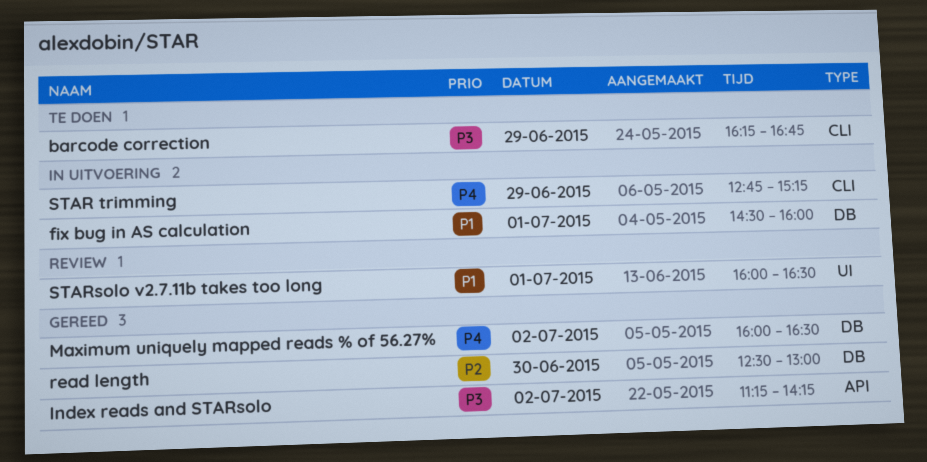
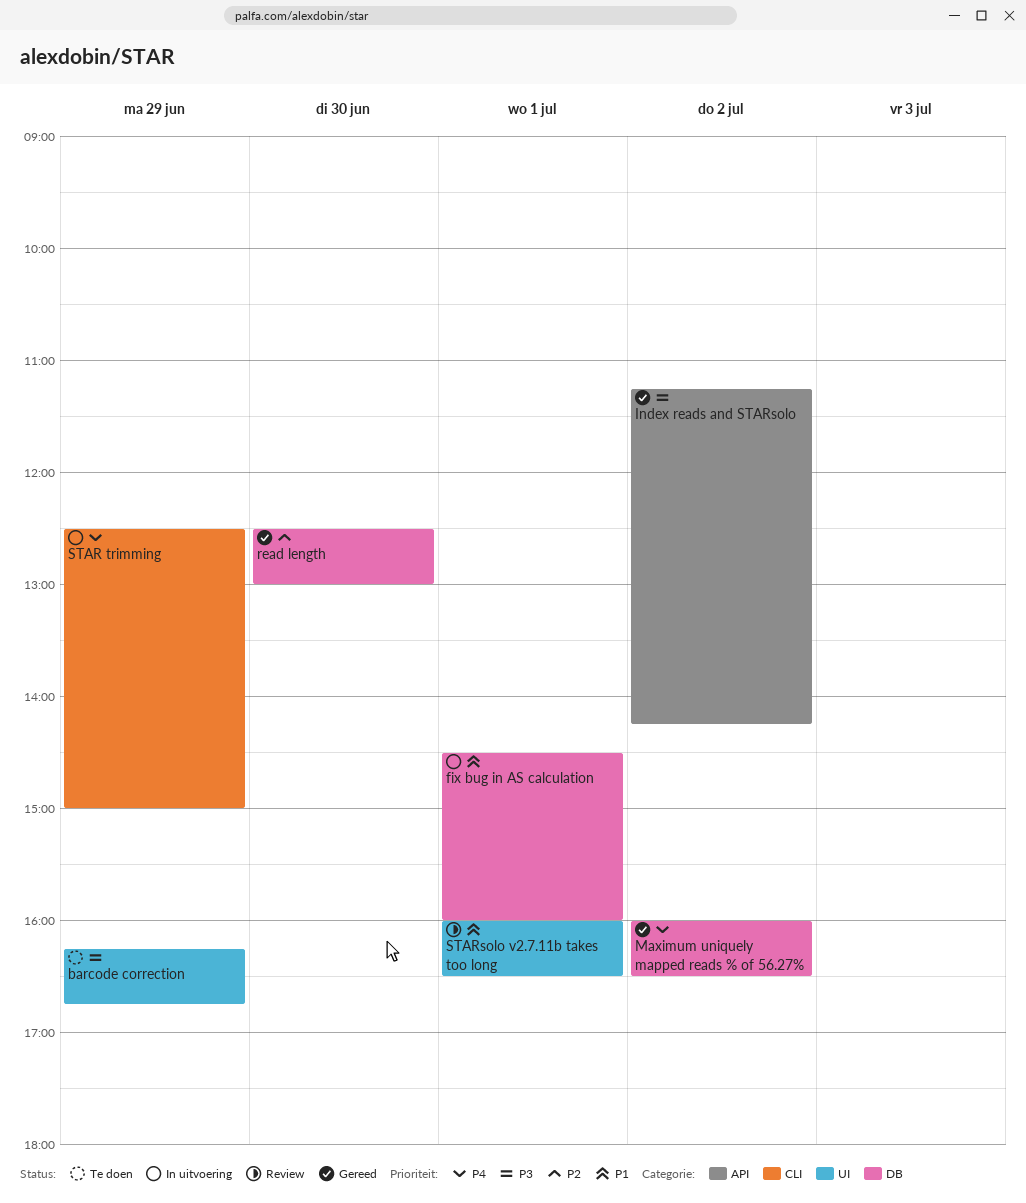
barcode correction, label: CLI -> UI
STAR trimming, begins: 12:45 -> 12:30
STAR trimming, ends: 15:15 -> 15:00

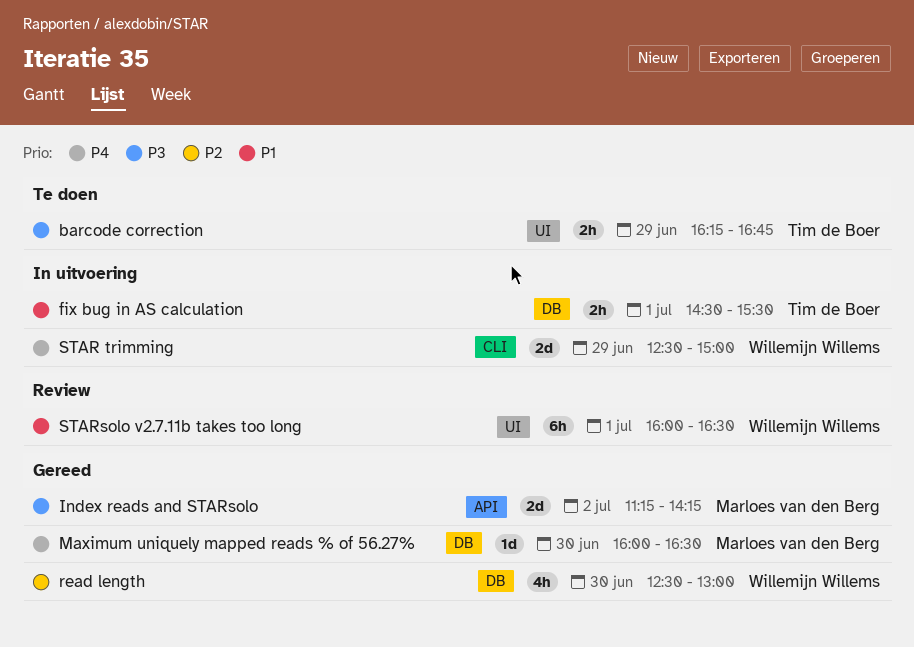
fix bug in AS calculation, ends: 16:00 -> 15:30
Maximum uniquely mapped reads % of 56.27%, day: Jul 2 -> Jun 30

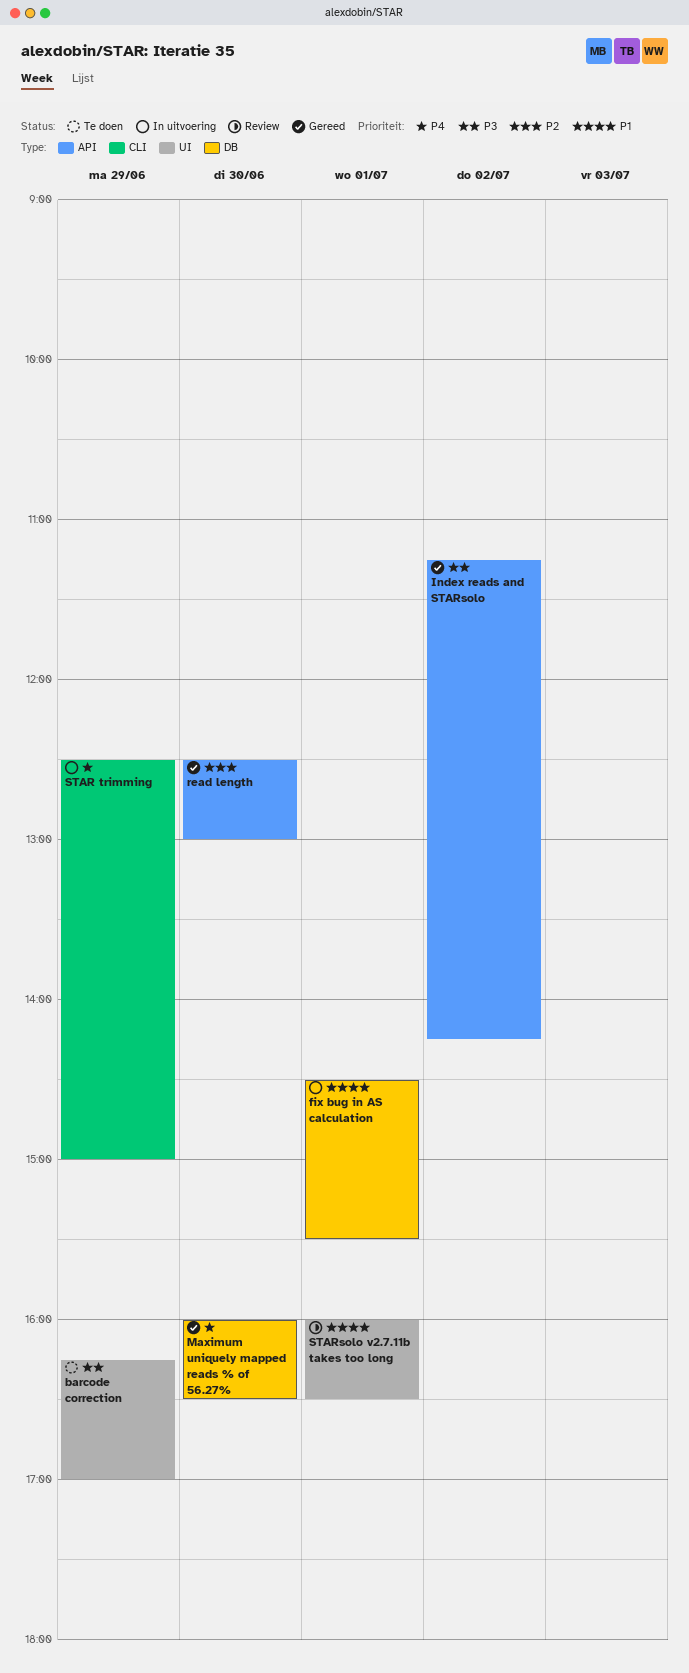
barcode correction, ends: 16:45 -> 17:00
read length, label: DB -> API

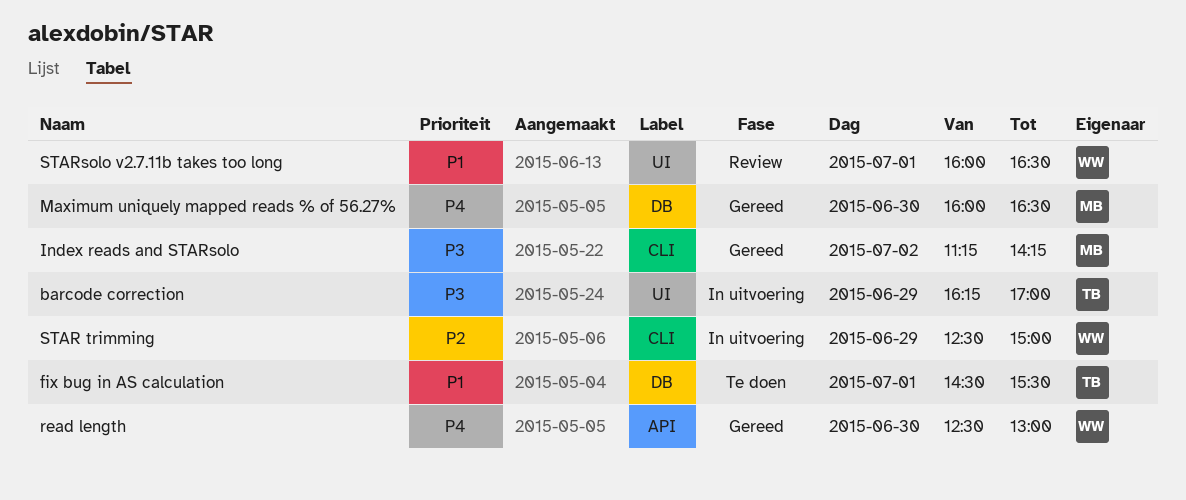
barcode correction, status: Te doen -> In uitvoering
fix bug in AS calculation, status: In uitvoering -> Te doen
Index reads and STARsolo, label: API -> CLI
read length, priority: P2 -> P4
STAR trimming, priority: P4 -> P2

